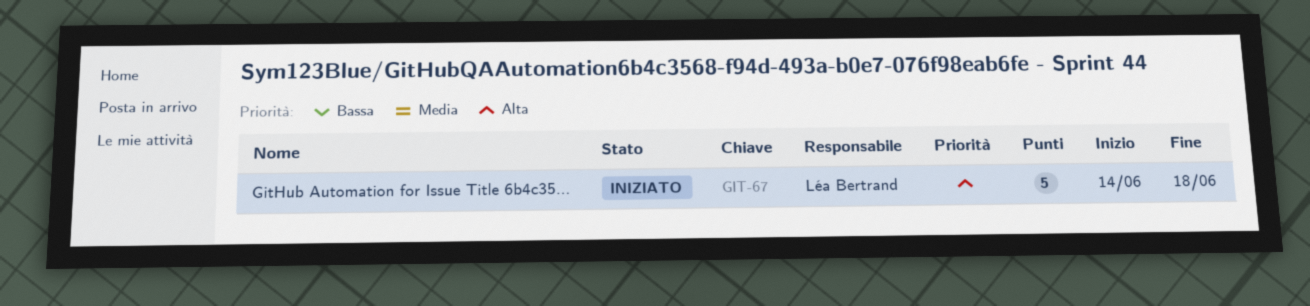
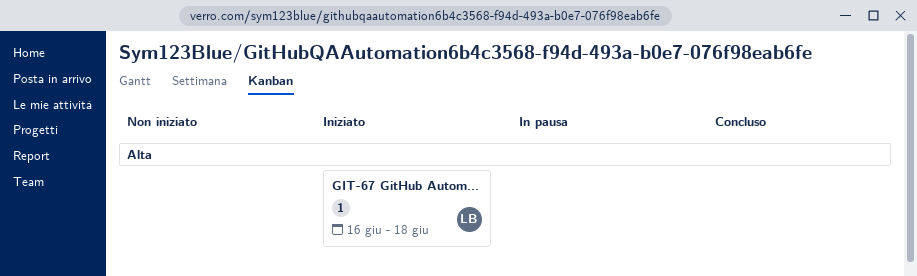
GIT-67, estimate: 5 -> 1
GIT-67, start: Jun 14 -> Jun 16

